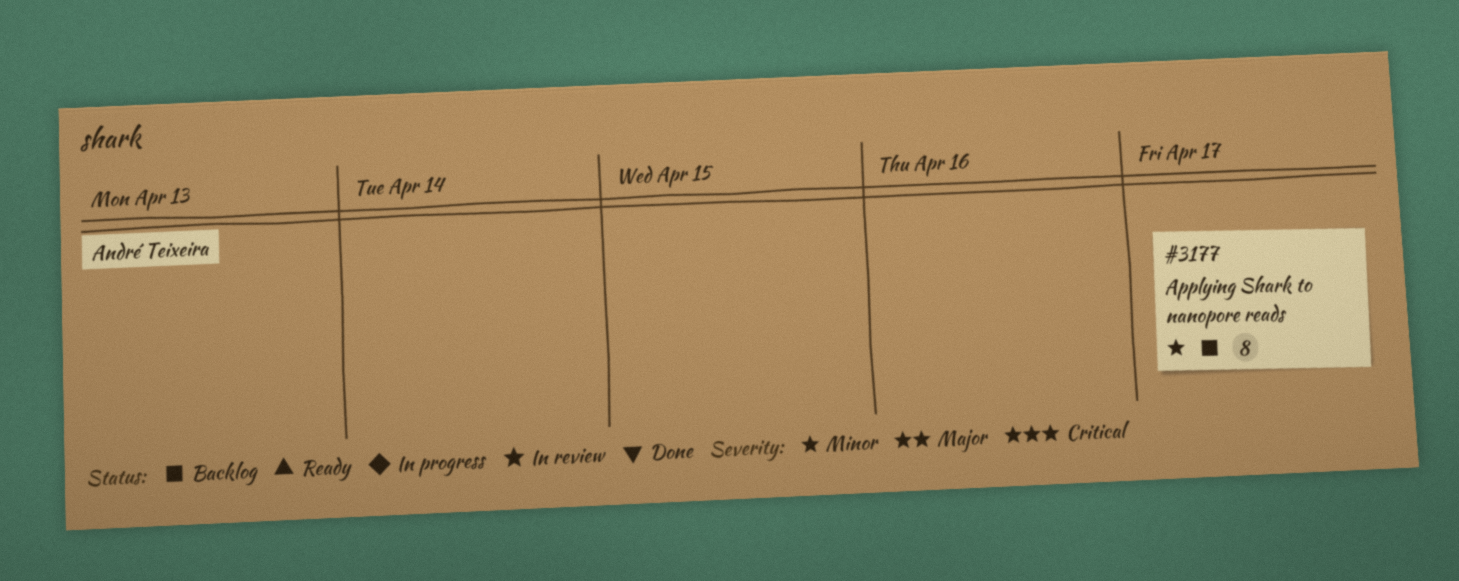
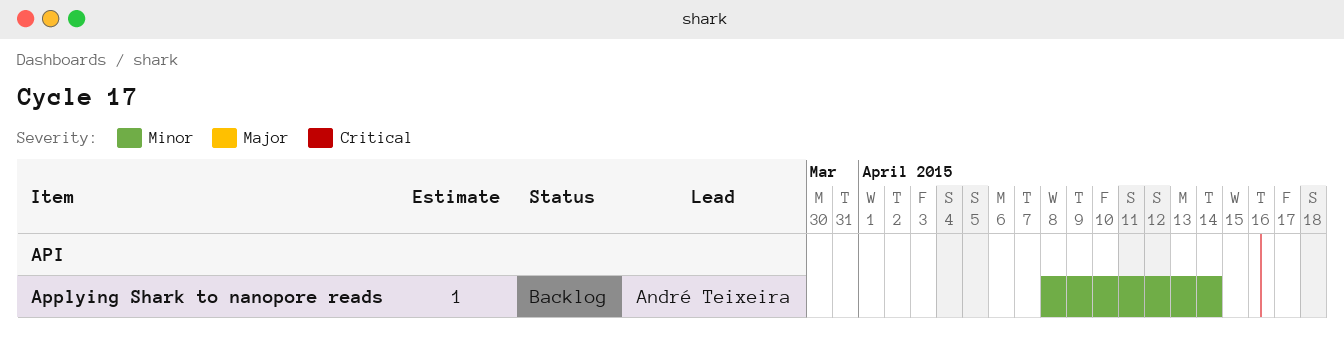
Applying Shark to nanopore reads, estimate: 8 -> 1
Applying Shark to nanopore reads, due: Apr 17 -> Apr 14

